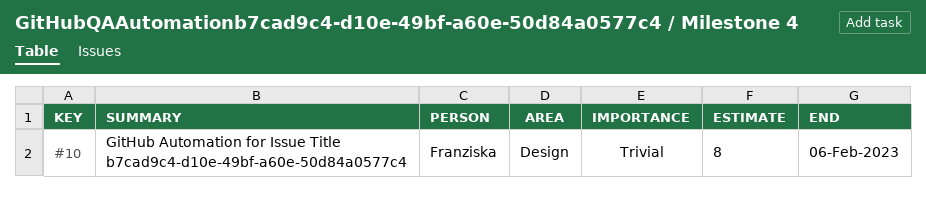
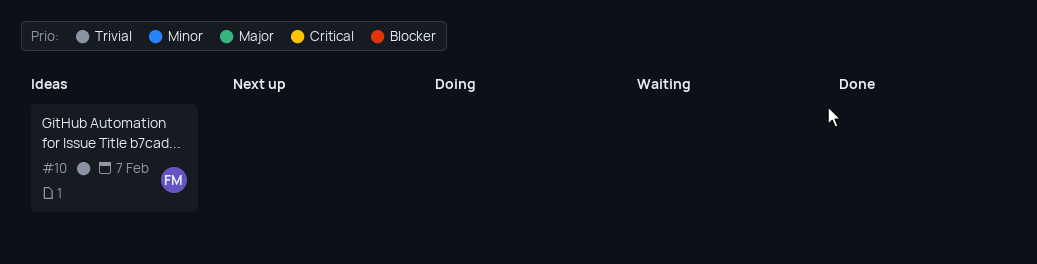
#10, due: Feb 6 -> Feb 7

